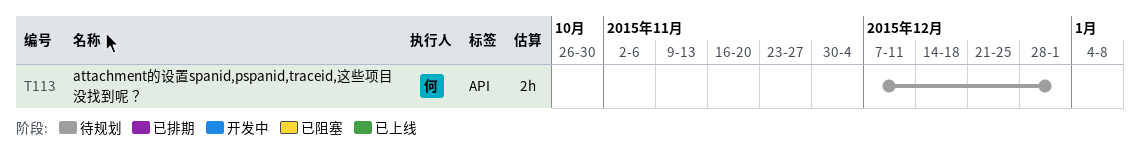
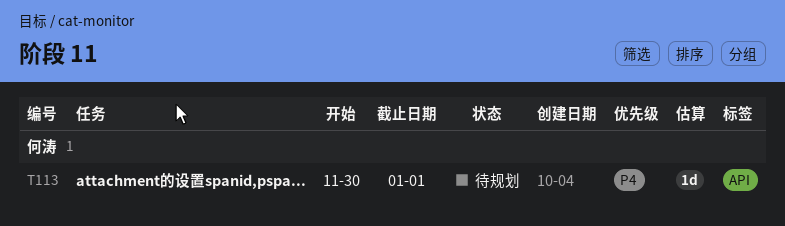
T113, estimate: 2h -> 1d
T113, start: Dec 7 -> Nov 30

